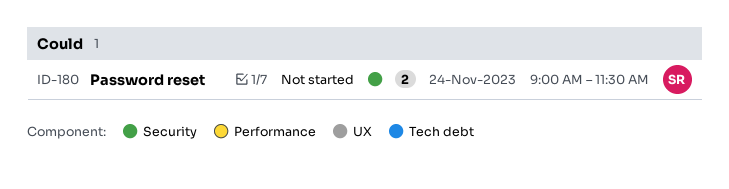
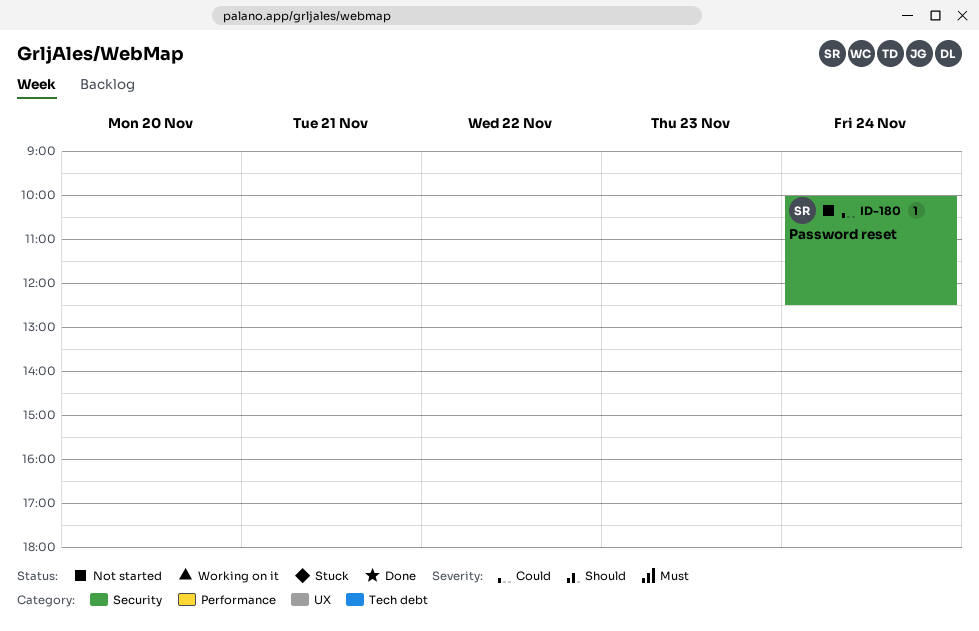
ID-180, estimate: 2 -> 1
ID-180, begins: 09:00 -> 10:00
ID-180, ends: 11:30 -> 12:30

